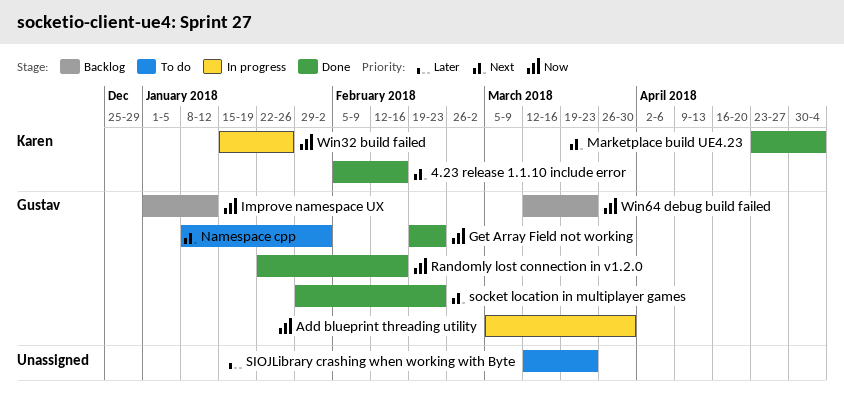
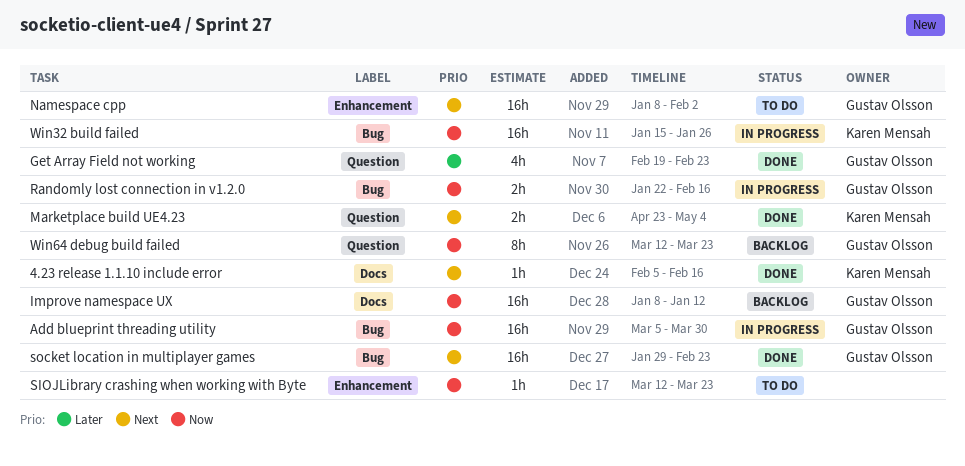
Get Array Field not working, priority: Now -> Later
Improve namespace UX, start: Jan 1 -> Jan 8
Randomly lost connection in v1.2.0, status: Done -> In progress
SIOJLibrary crashing when working with Byte, priority: Later -> Now

